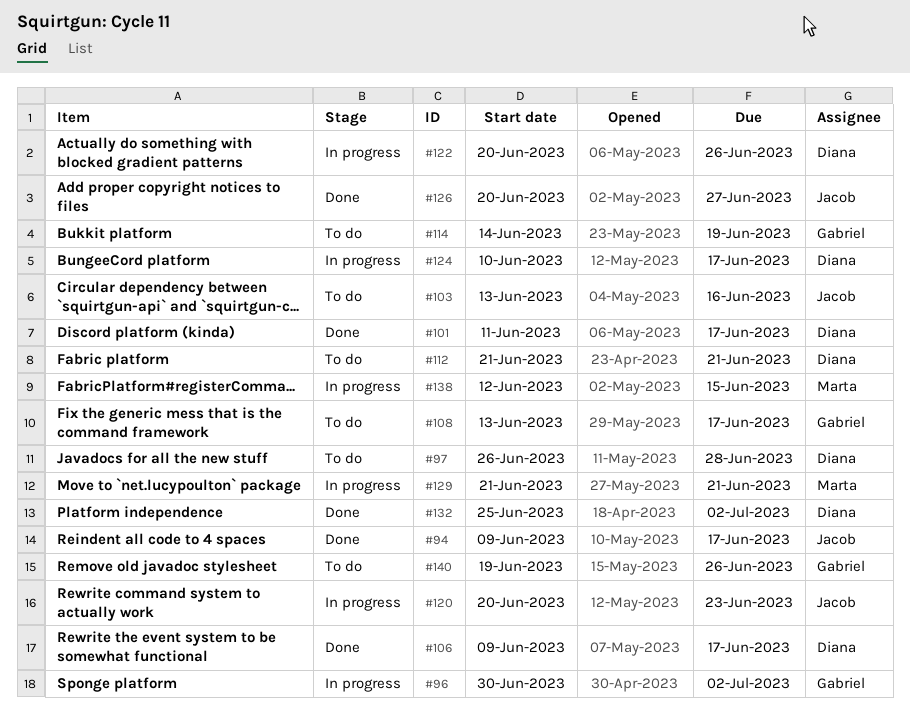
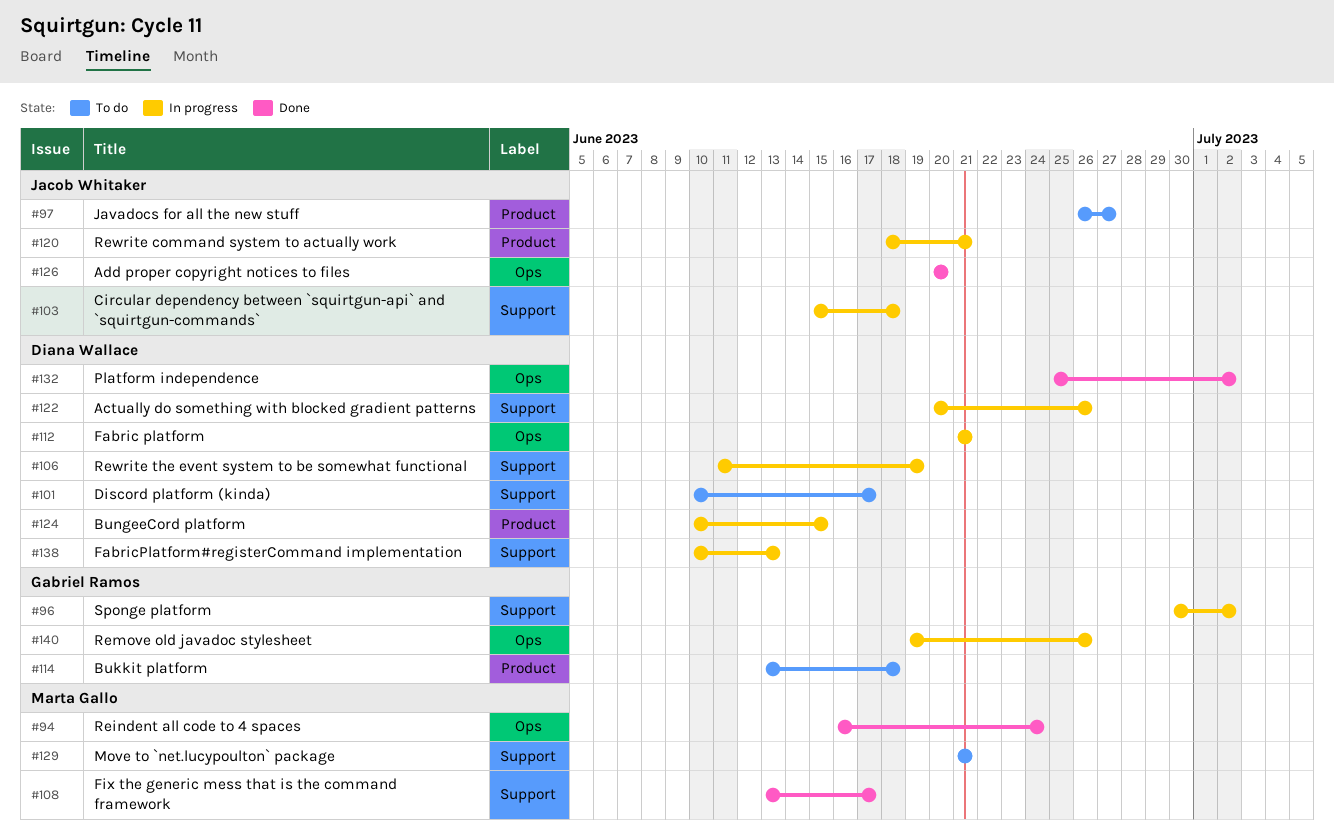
#94, owner: Jacob Whitaker -> Marta Gallo
#94, start: Jun 9 -> Jun 16
#94, due: Jun 17 -> Jun 24
#97, owner: Diana Wallace -> Jacob Whitaker
#97, due: Jun 28 -> Jun 27
#101, status: Done -> To do
#101, start: Jun 11 -> Jun 10
#103, status: To do -> In progress
#103, start: Jun 13 -> Jun 15
#103, due: Jun 16 -> Jun 18
#106, status: Done -> In progress
#106, start: Jun 9 -> Jun 11
#106, due: Jun 17 -> Jun 19
#108, status: To do -> Done
#108, owner: Gabriel Ramos -> Marta Gallo
#112, status: To do -> In progress
#114, start: Jun 14 -> Jun 13
#114, due: Jun 19 -> Jun 18
#120, start: Jun 20 -> Jun 18
#120, due: Jun 23 -> Jun 21
#124, due: Jun 17 -> Jun 15
#126, due: Jun 27 -> Jun 20
#129, status: In progress -> To do
#138, owner: Marta Gallo -> Diana Wallace
#138, start: Jun 12 -> Jun 10
#138, due: Jun 15 -> Jun 13
#140, status: To do -> In progress

